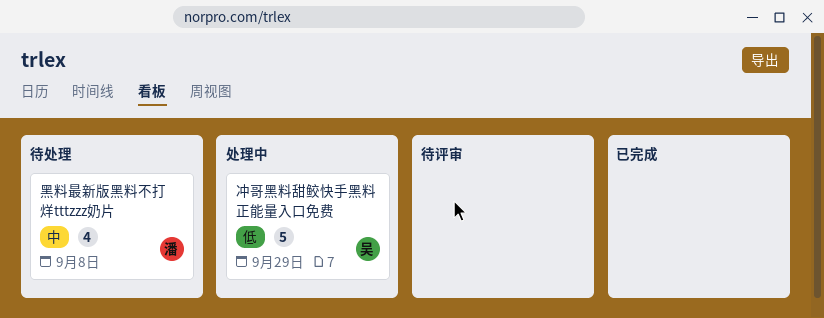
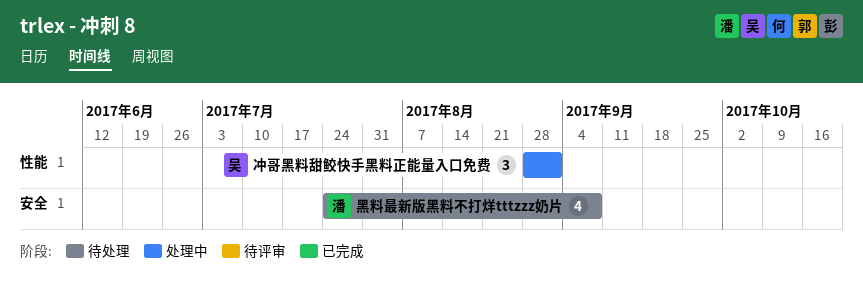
冲哥黑料甜鲛快手黑料正能量入口免费, estimate: 5 -> 3
冲哥黑料甜鲛快手黑料正能量入口免费, due: Sep 29 -> Sep 1

